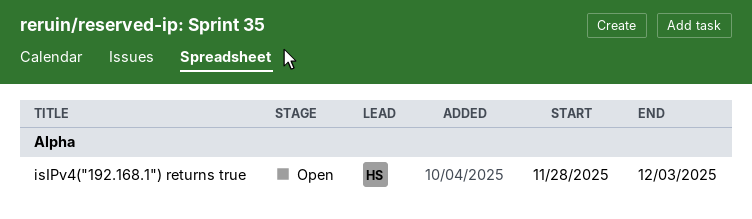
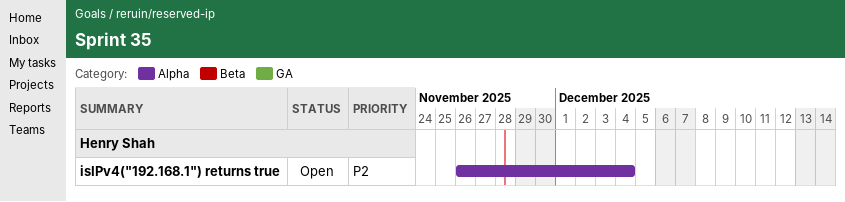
isIPv4("192.168.1") returns true, start: Nov 28 -> Nov 26
isIPv4("192.168.1") returns true, due: Dec 3 -> Dec 4

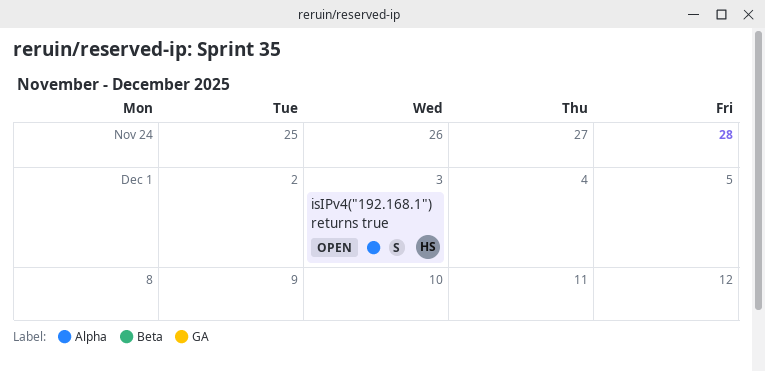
isIPv4("192.168.1") returns true, due: Dec 4 -> Dec 3

